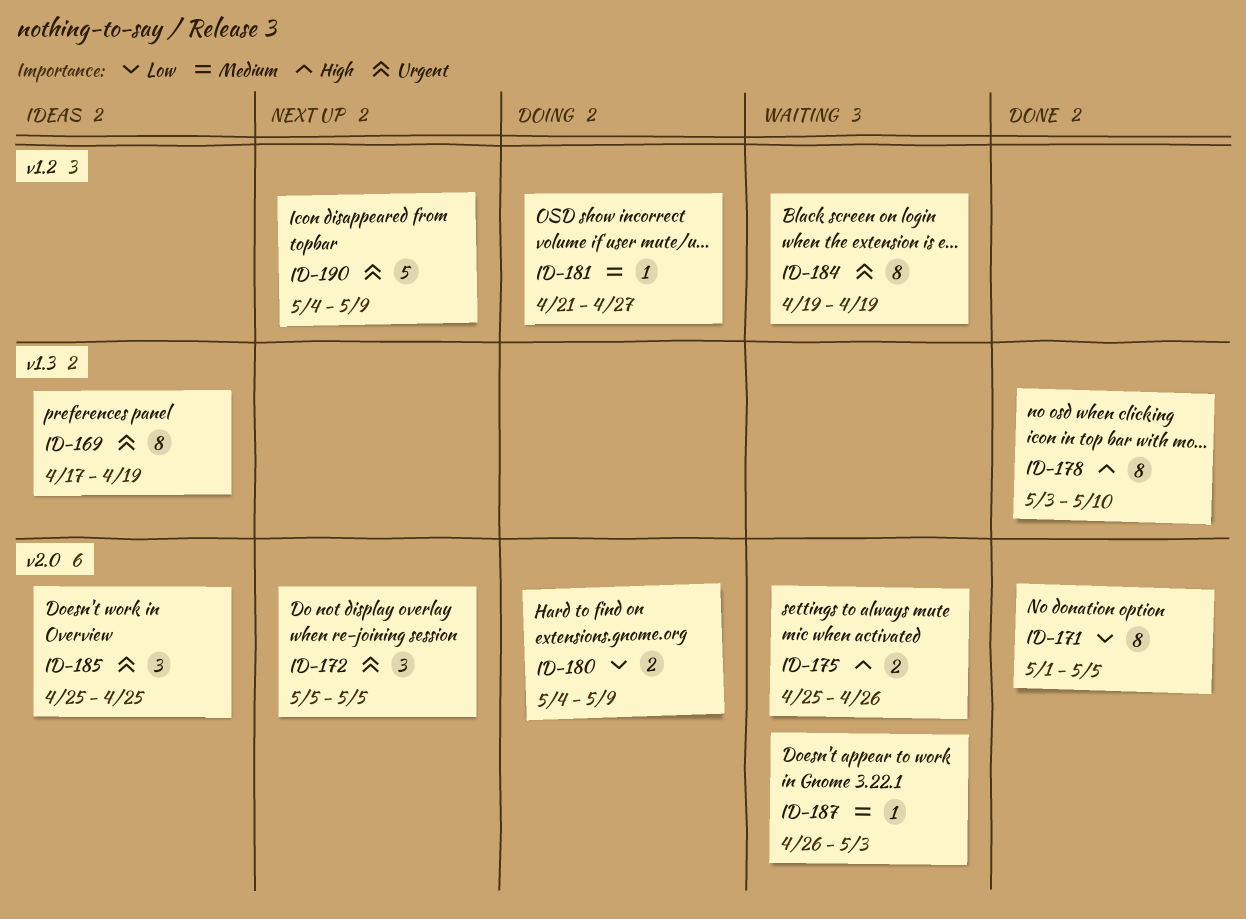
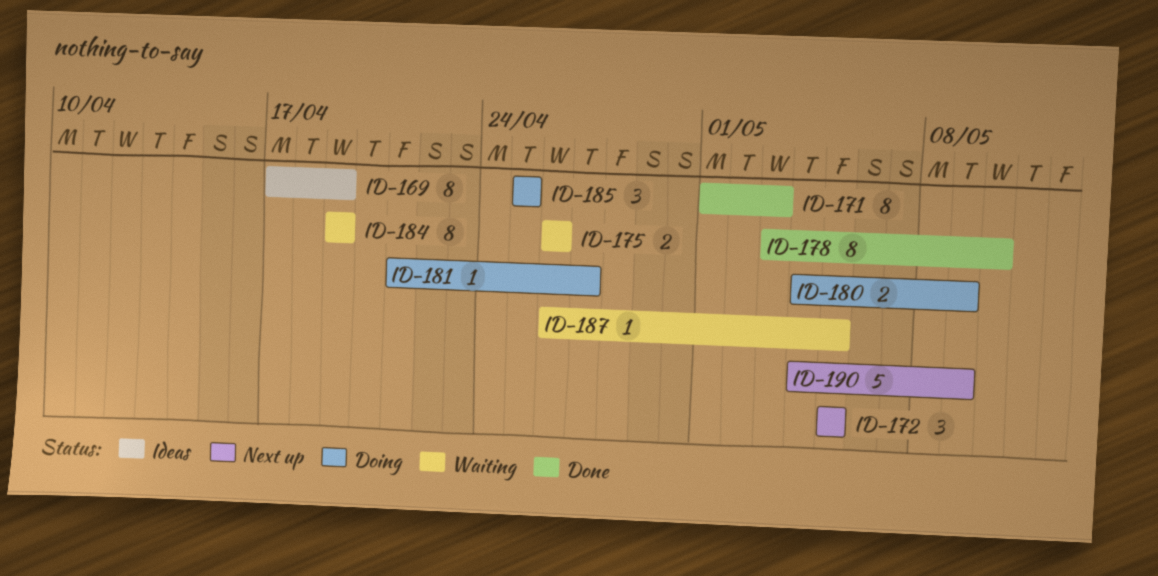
ID-171, due: May 5 -> May 3
ID-175, start: Apr 25 -> Apr 26
ID-185, status: Ideas -> Doing
ID-187, due: May 3 -> May 5

